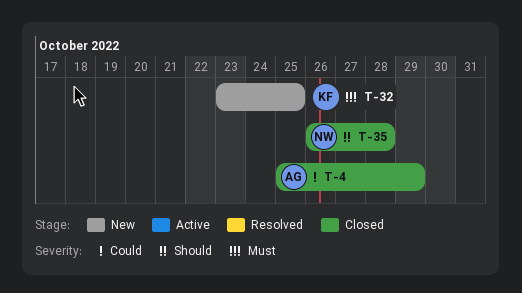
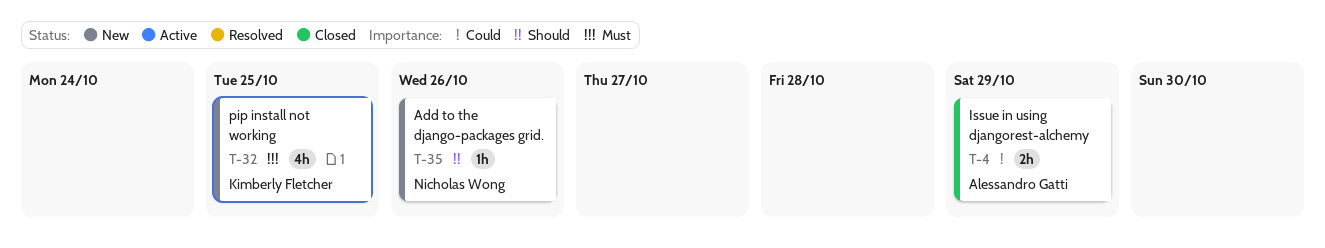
T-35, status: Closed -> New
T-35, due: Oct 28 -> Oct 26

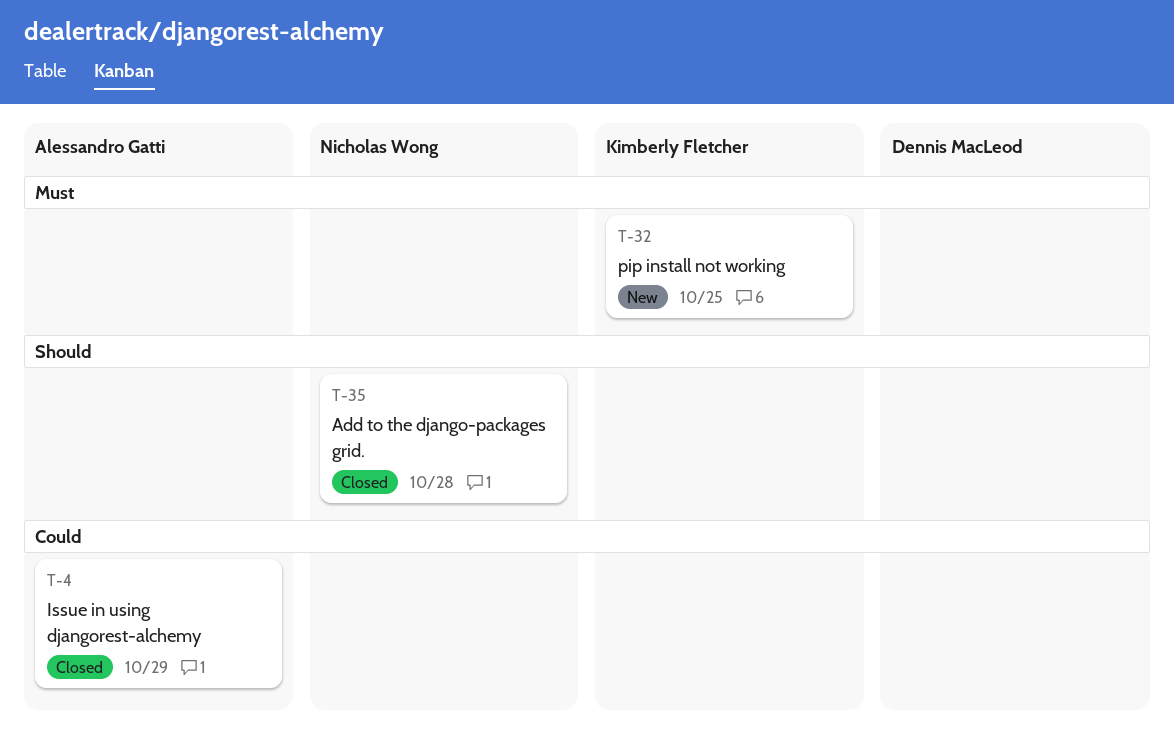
T-35, status: New -> Closed
T-35, due: Oct 26 -> Oct 28

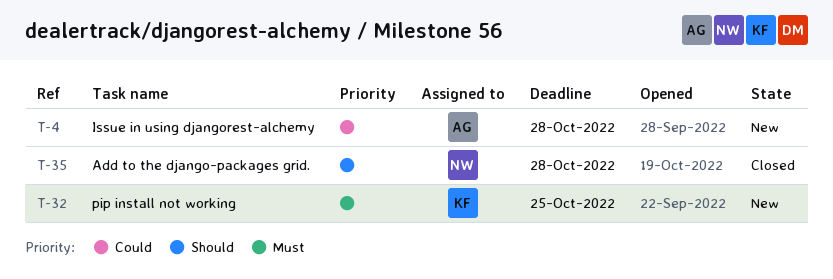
T-4, status: Closed -> New
T-4, due: Oct 29 -> Oct 28

